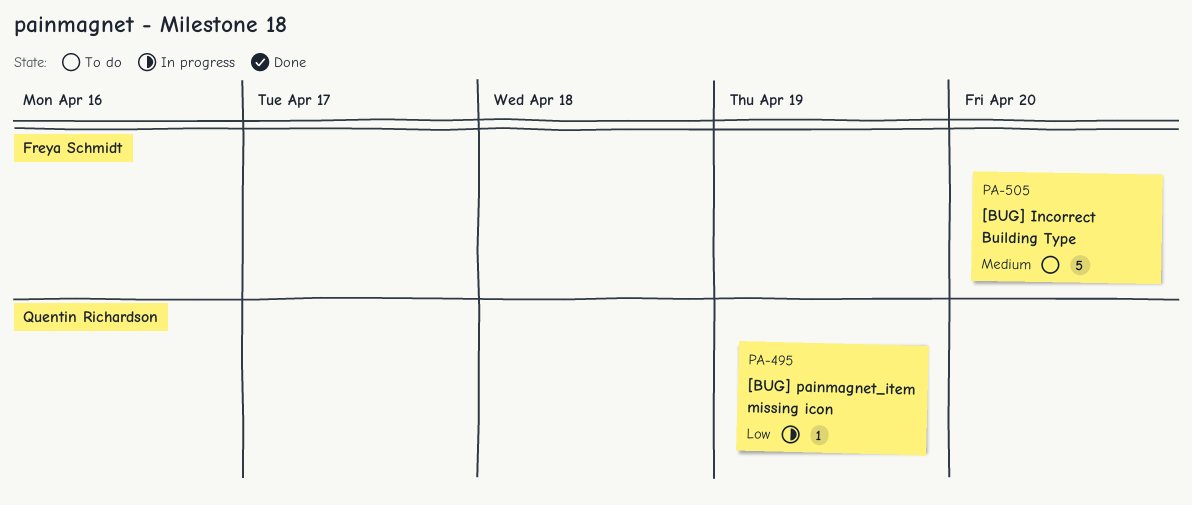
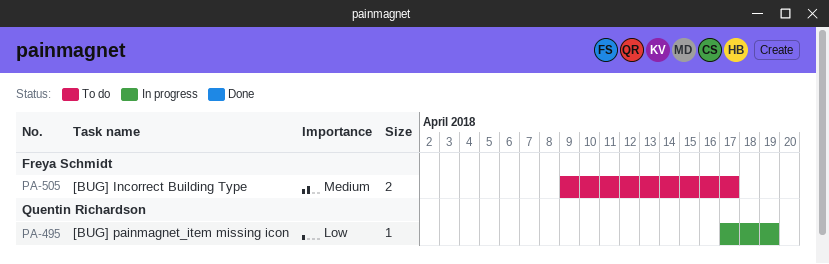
PA-505, estimate: 5 -> 2
PA-505, due: Apr 20 -> Apr 17

